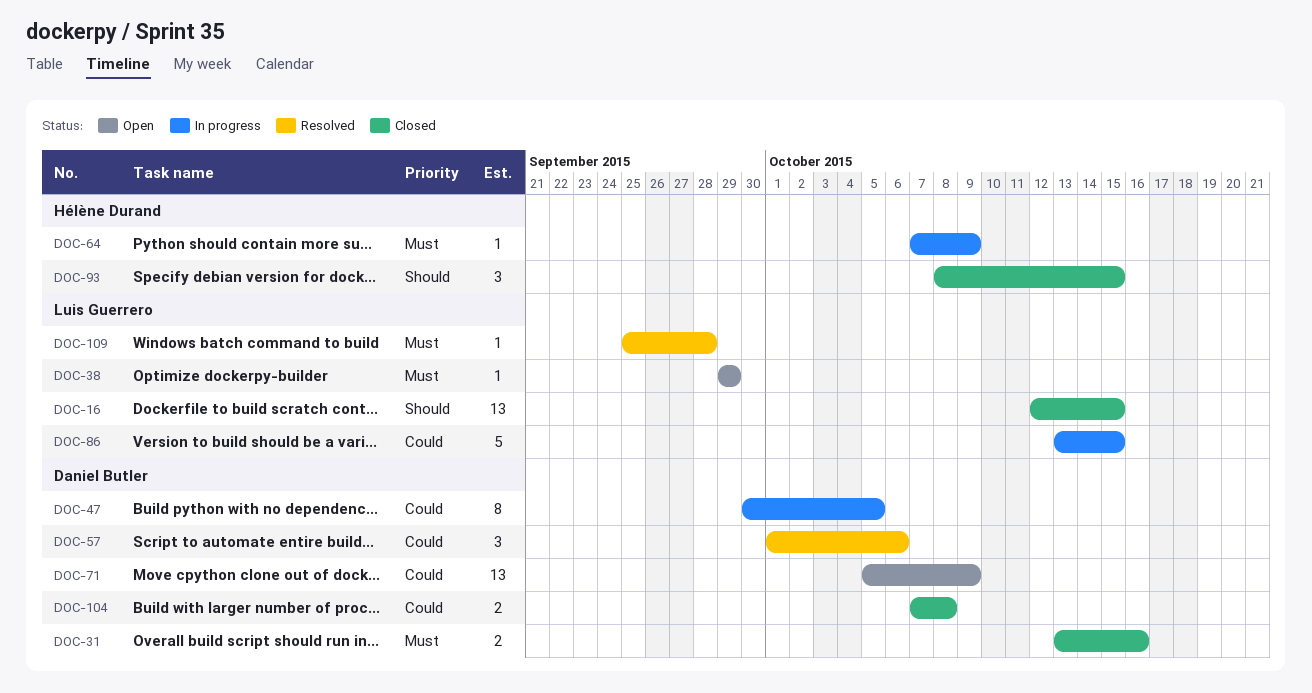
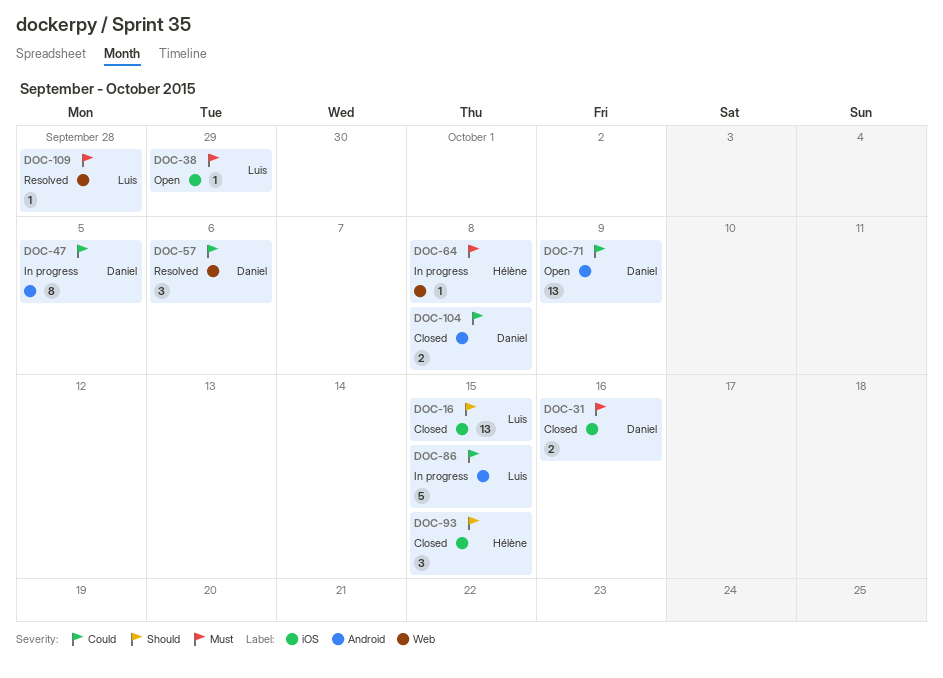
DOC-64, due: Oct 9 -> Oct 8

